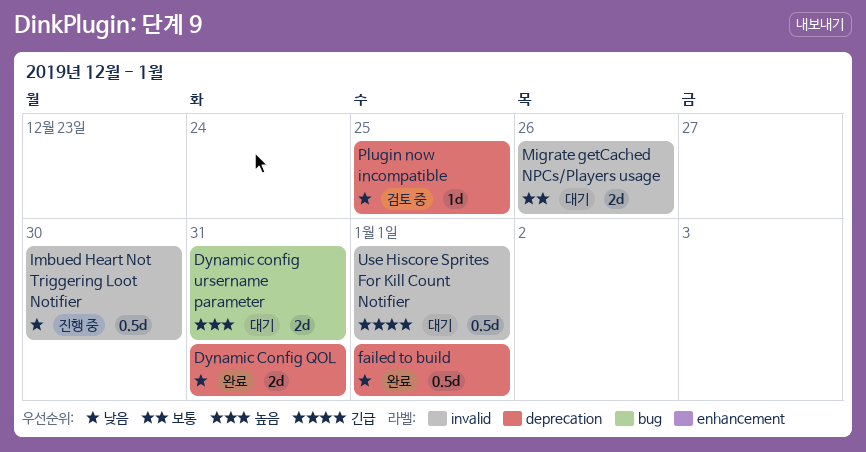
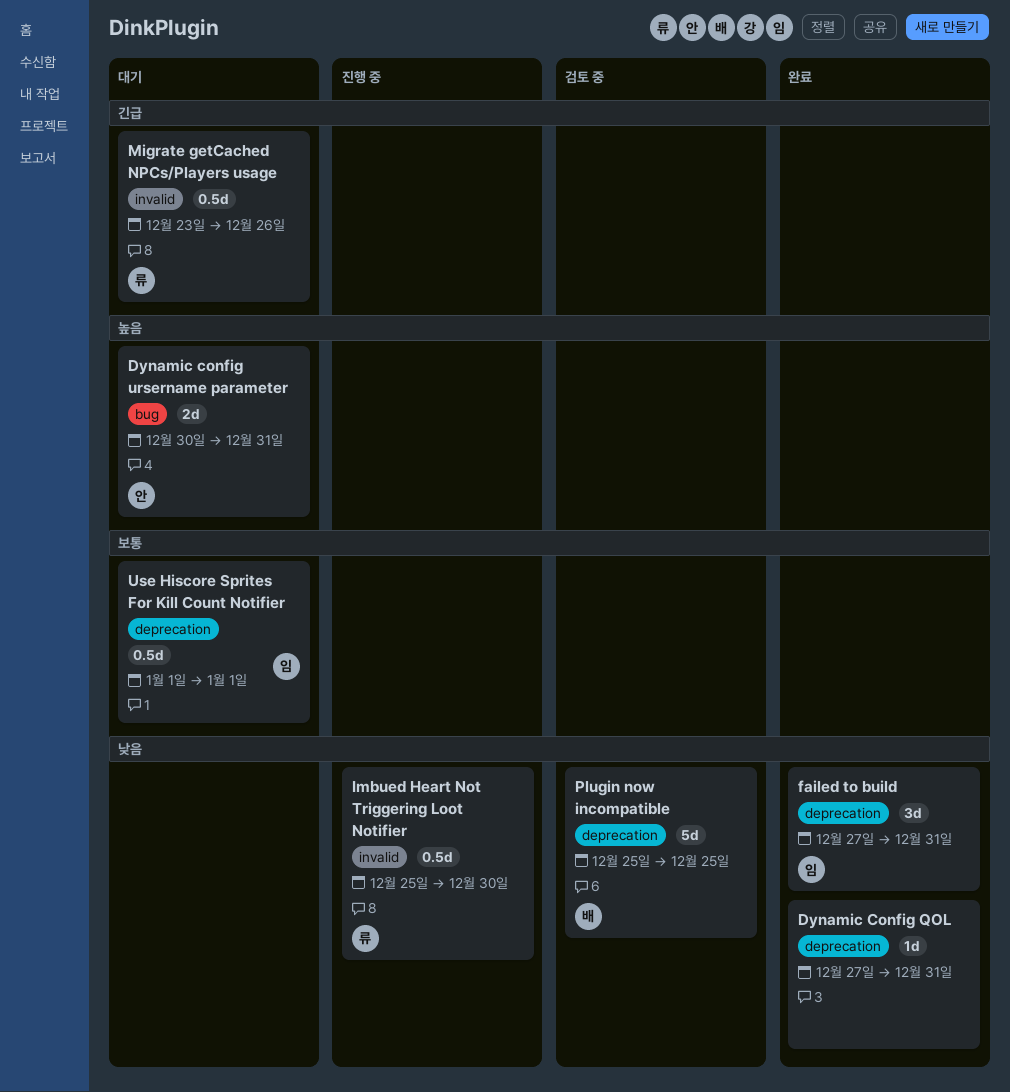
Dynamic Config QOL, estimate: 2d -> 1d
failed to build, estimate: 0.5d -> 3d
failed to build, due: Jan 1 -> Dec 31
Migrate getCached NPCs/Players usage, priority: 보통 -> 긴급
Migrate getCached NPCs/Players usage, estimate: 2d -> 0.5d
Plugin now incompatible, estimate: 1d -> 5d
Use Hiscore Sprites For Kill Count Notifier, priority: 긴급 -> 보통
Use Hiscore Sprites For Kill Count Notifier, label: invalid -> deprecation

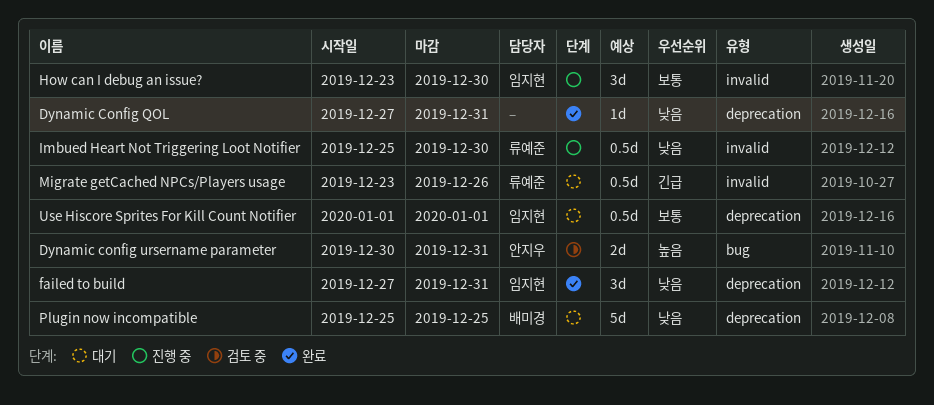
Dynamic config ursername parameter, status: 대기 -> 검토 중
How can I debug an issue?: none -> present
Plugin now incompatible, status: 검토 중 -> 대기

